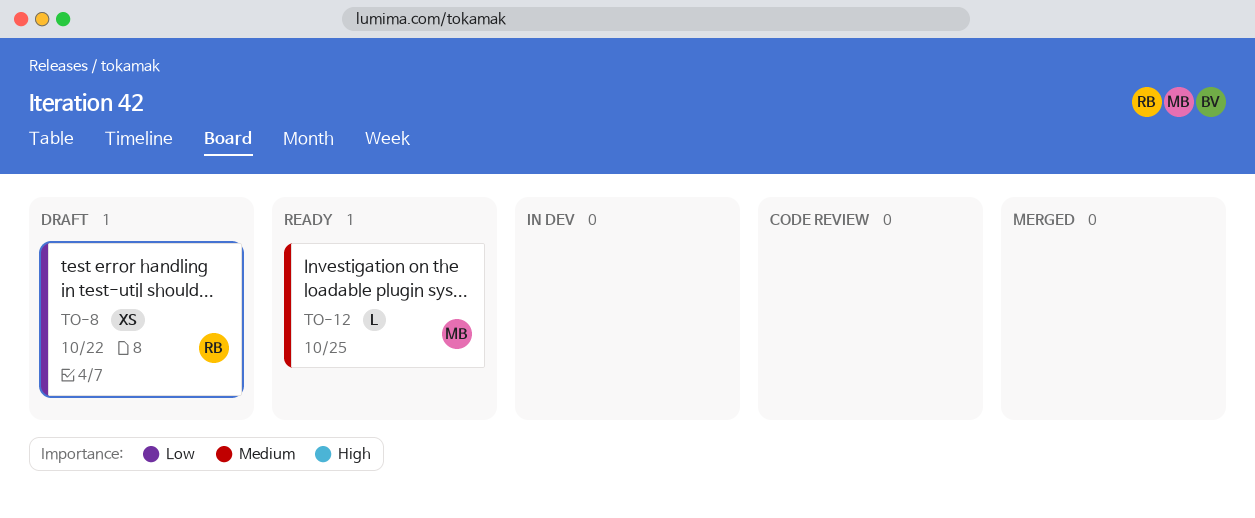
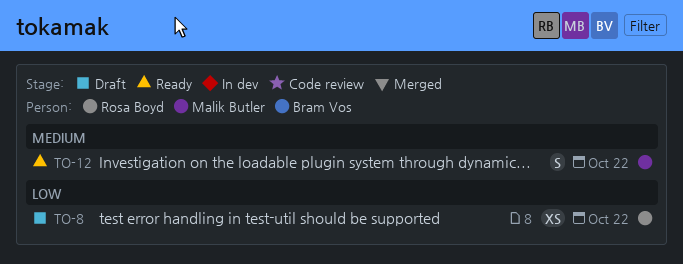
TO-12, estimate: L -> S
TO-12, due: Oct 25 -> Oct 22

